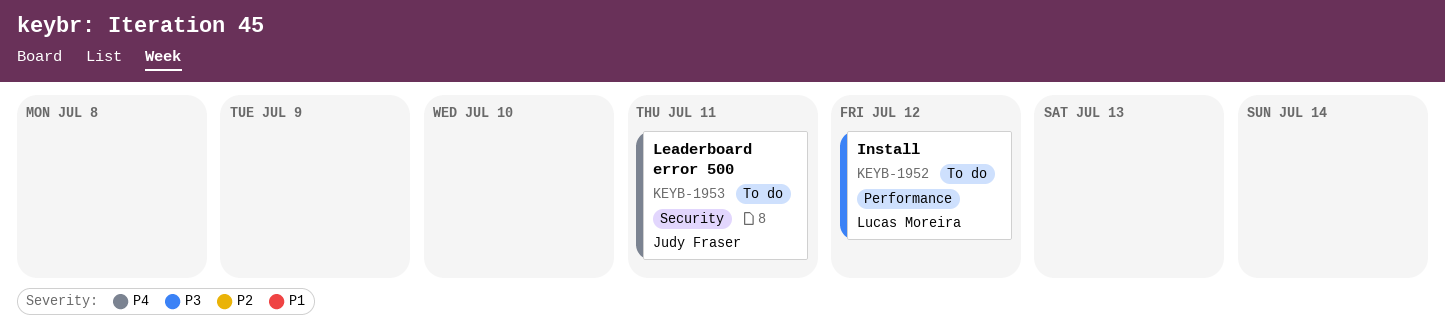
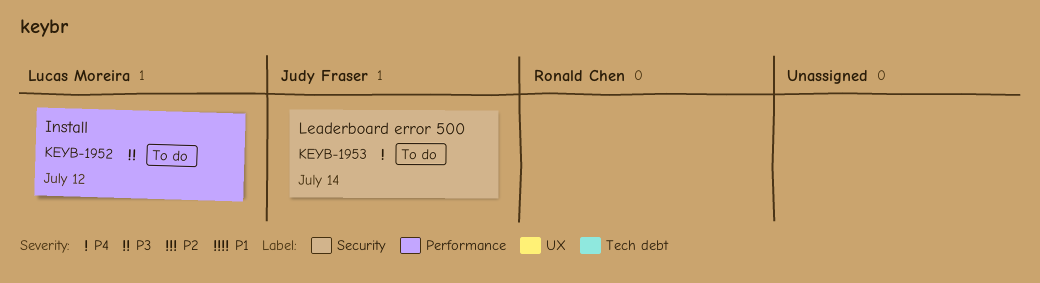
KEYB-1953, due: Jul 11 -> Jul 14

